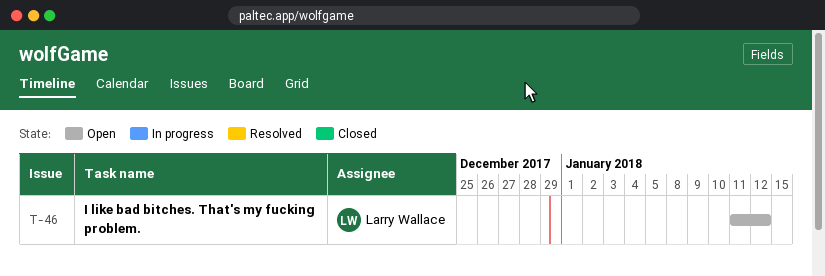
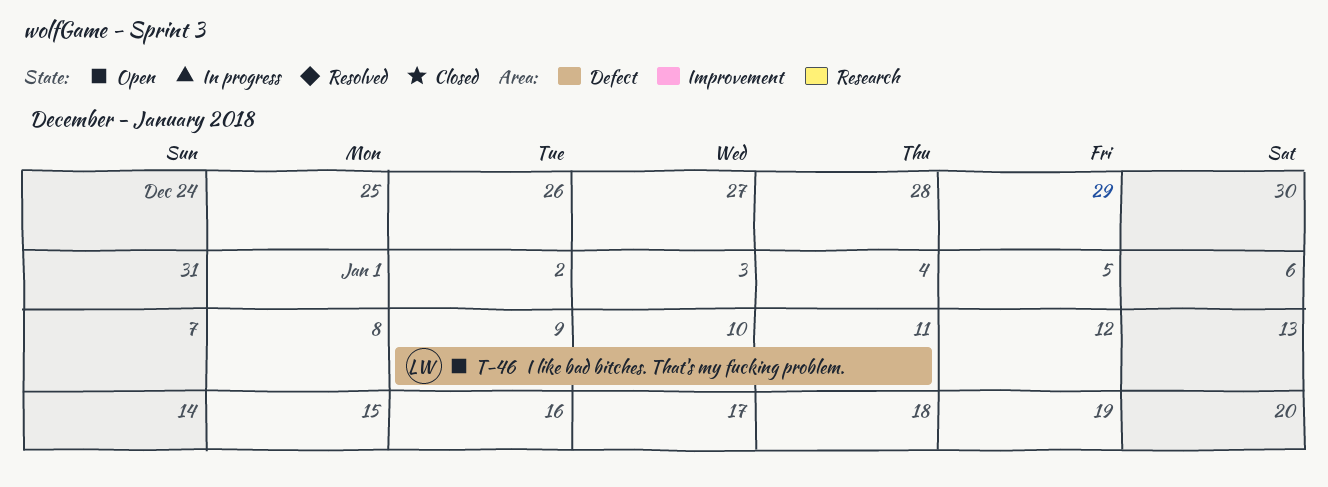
T-46, start: Jan 11 -> Jan 9
T-46, due: Jan 12 -> Jan 11

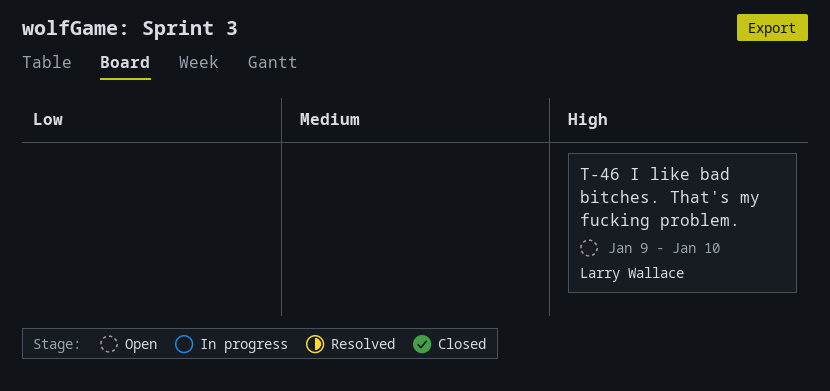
T-46, due: Jan 11 -> Jan 10

